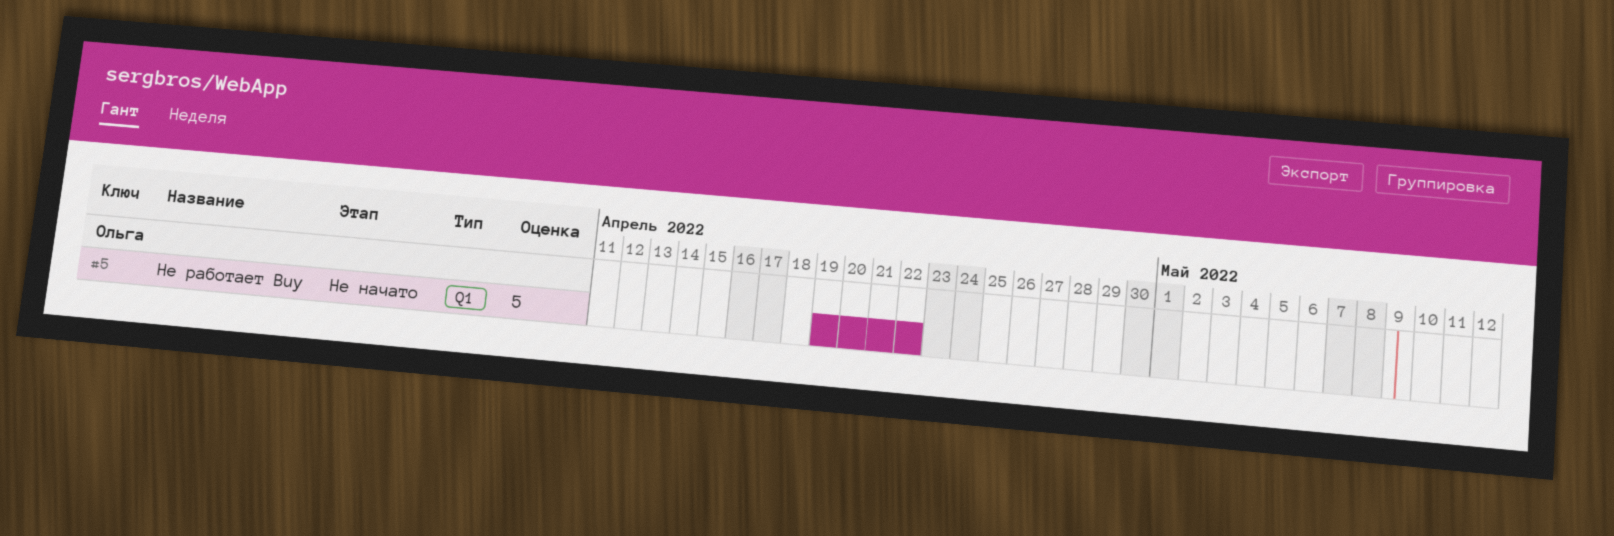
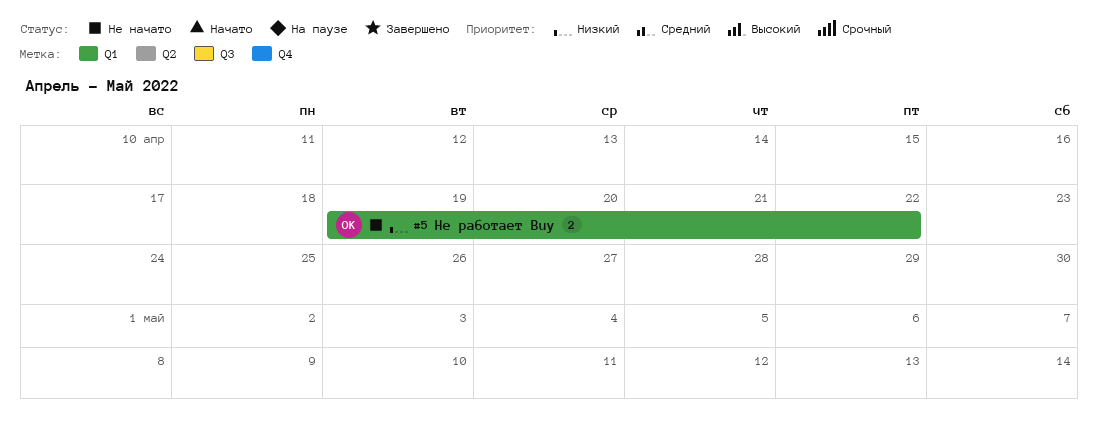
#5, estimate: 5 -> 2

